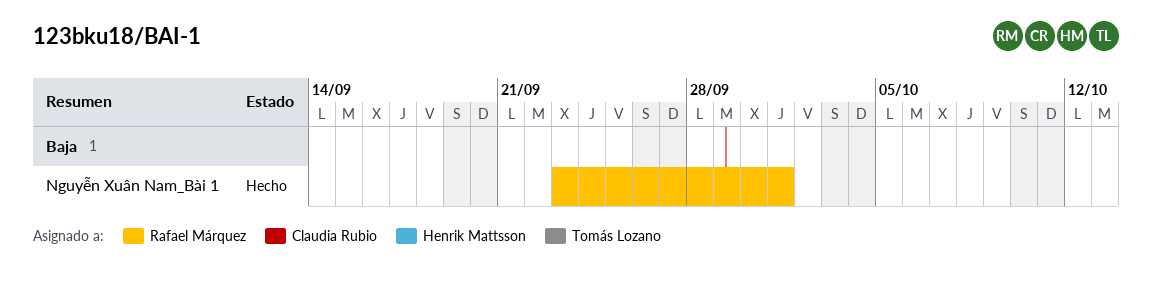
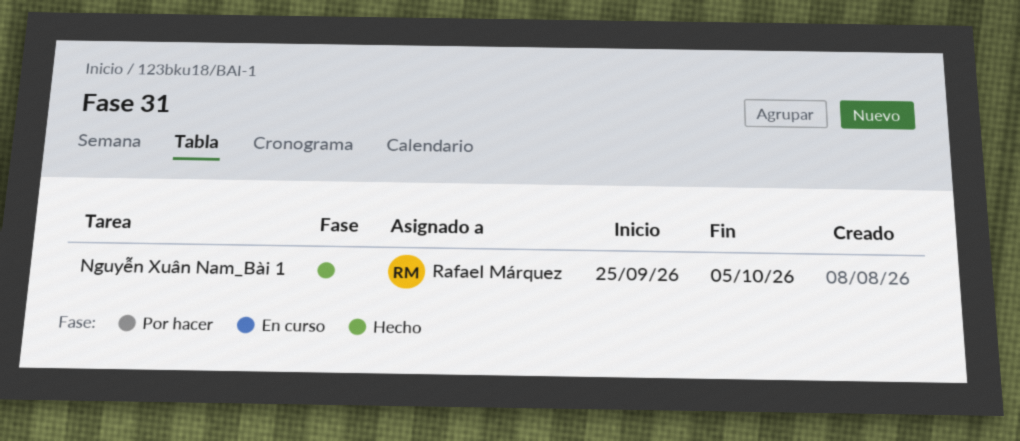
Nguyễn Xuân Nam_Bài 1, start: Sep 23 -> Sep 25
Nguyễn Xuân Nam_Bài 1, due: Oct 1 -> Oct 5

